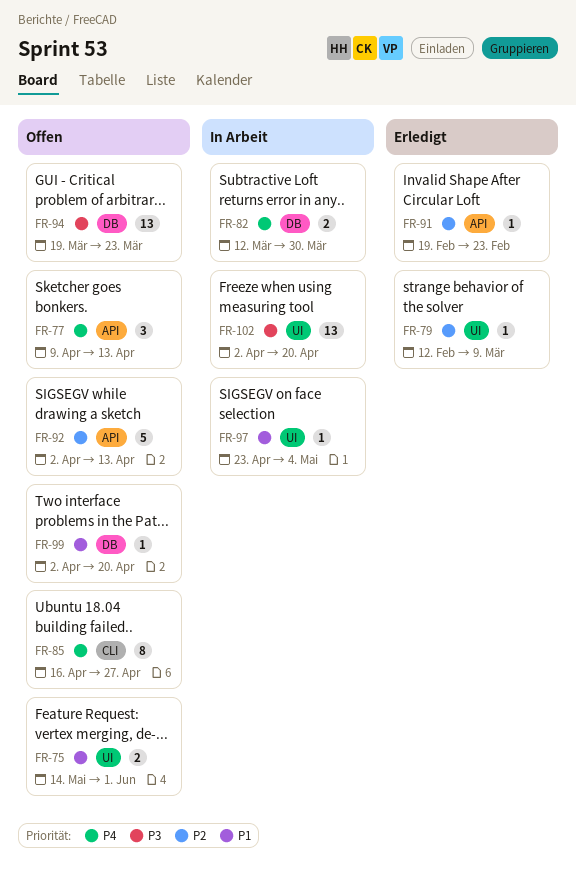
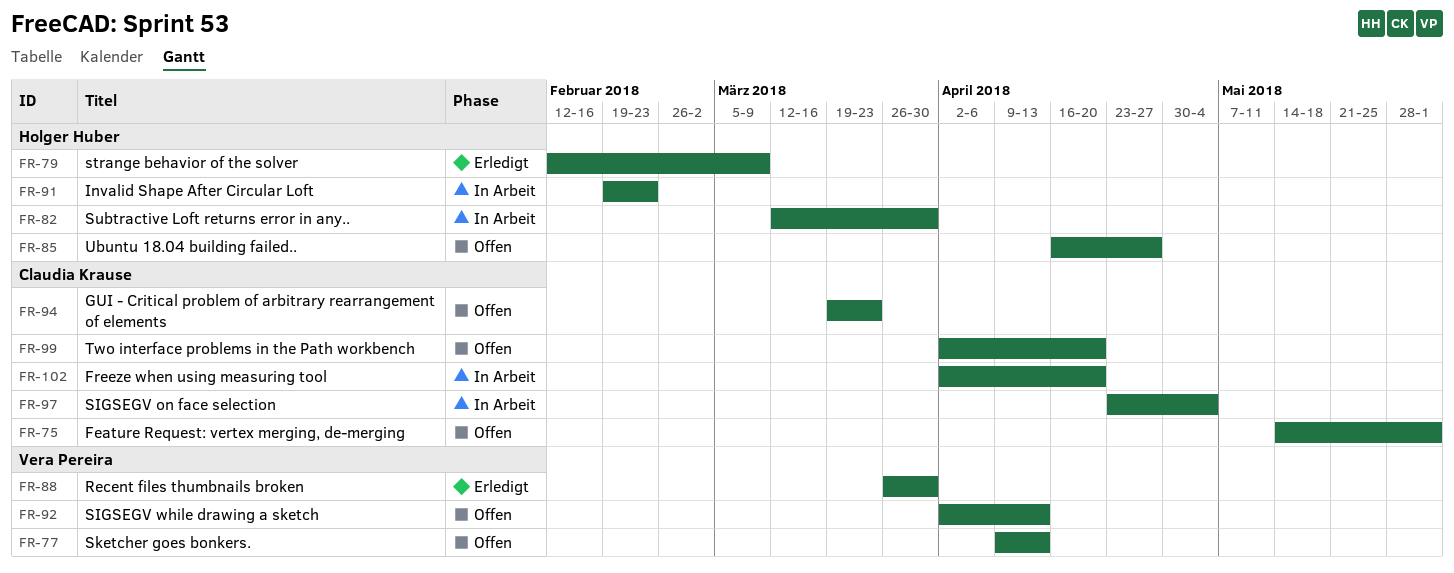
FR-88: none -> present
FR-91, status: Erledigt -> In Arbeit

